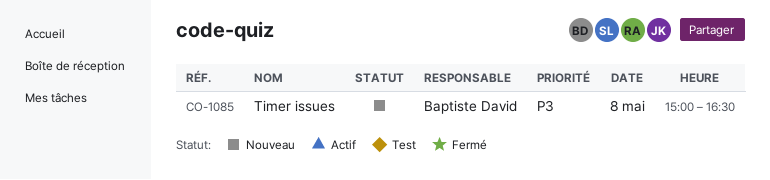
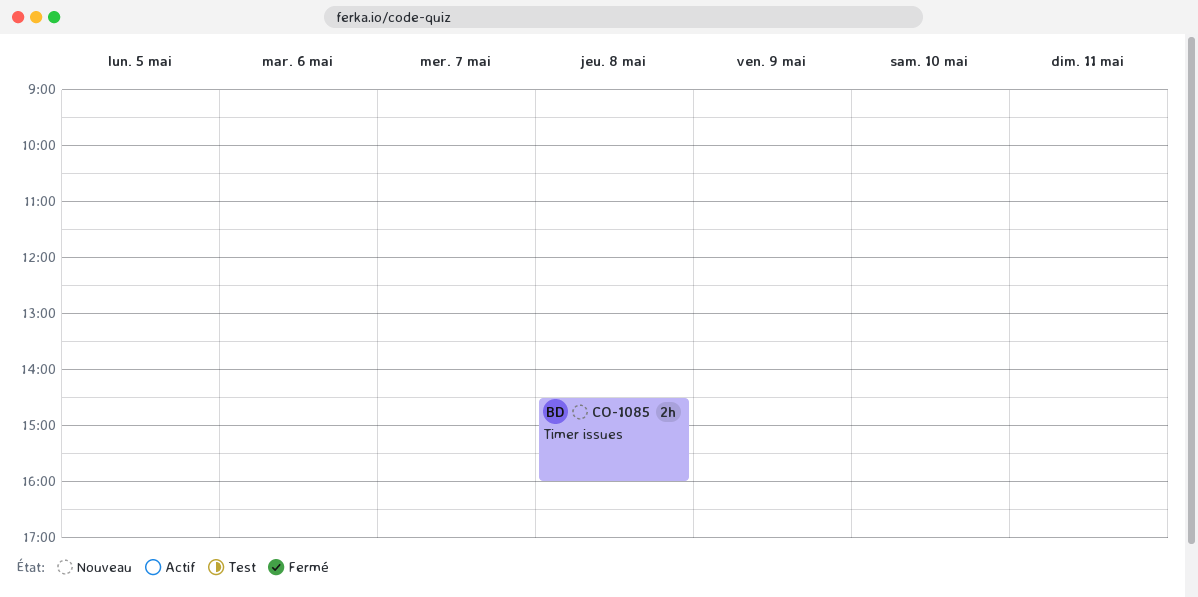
CO-1085, begins: 15:00 -> 14:30
CO-1085, ends: 16:30 -> 16:00

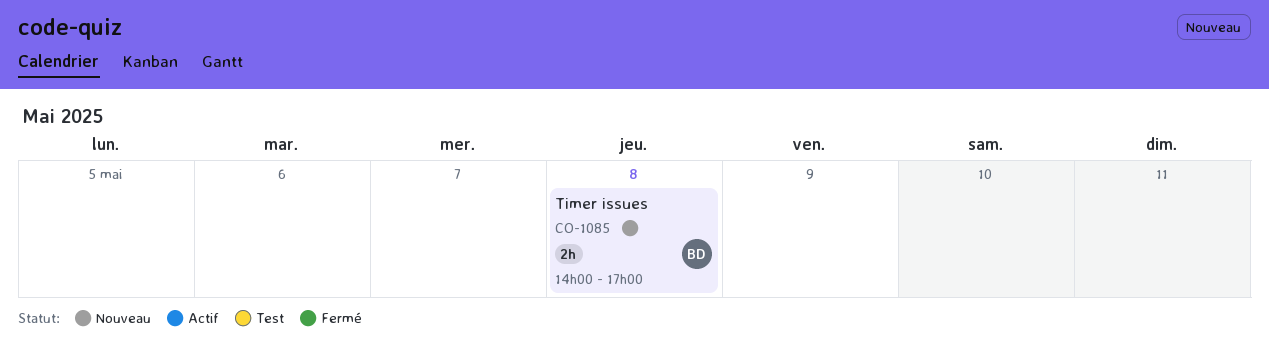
CO-1085, begins: 14:30 -> 14:00
CO-1085, ends: 16:00 -> 17:00

